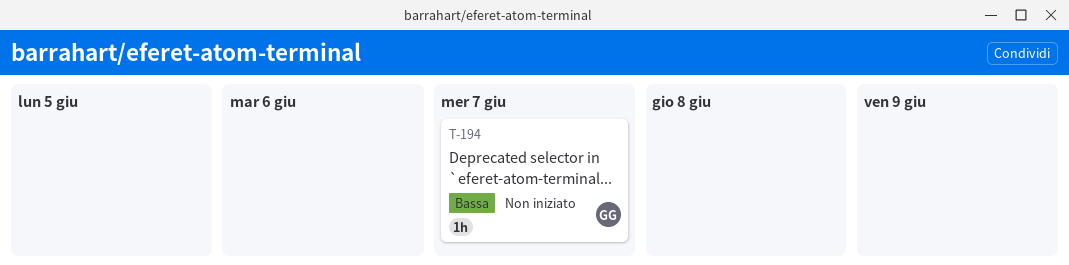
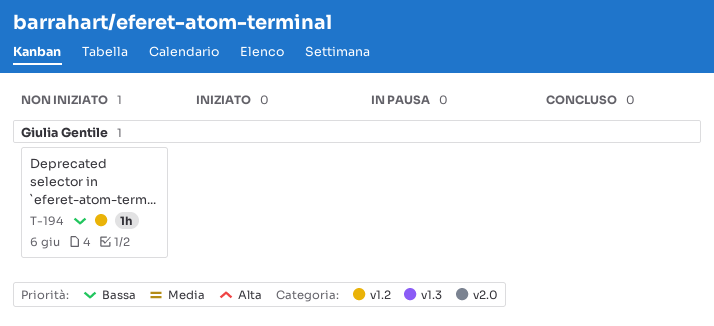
T-194, due: Jun 7 -> Jun 6

